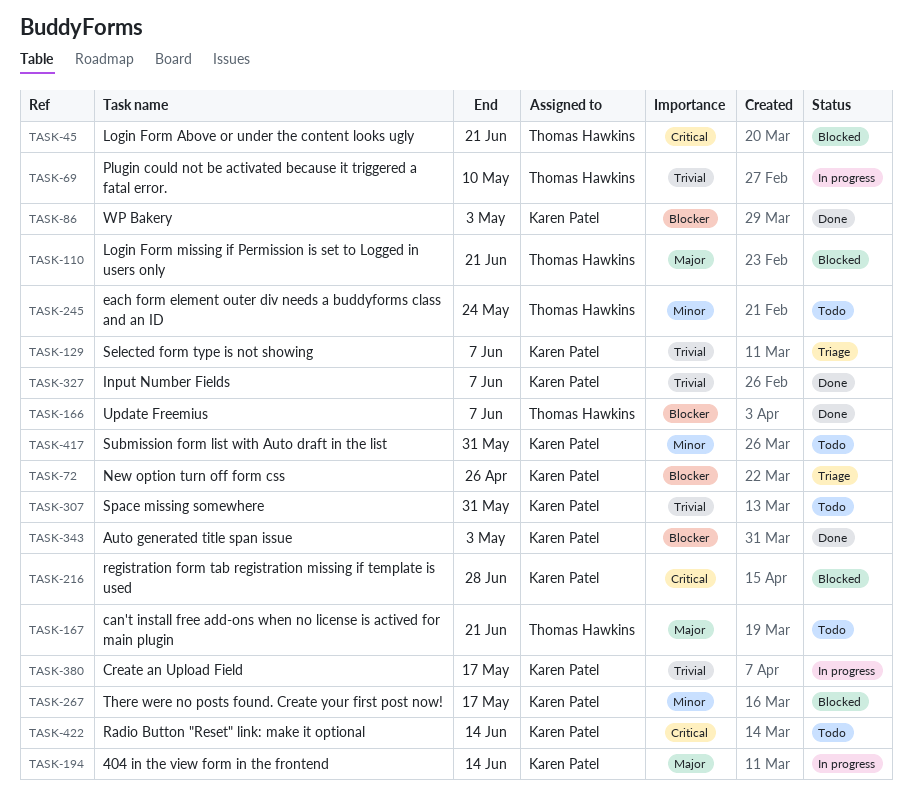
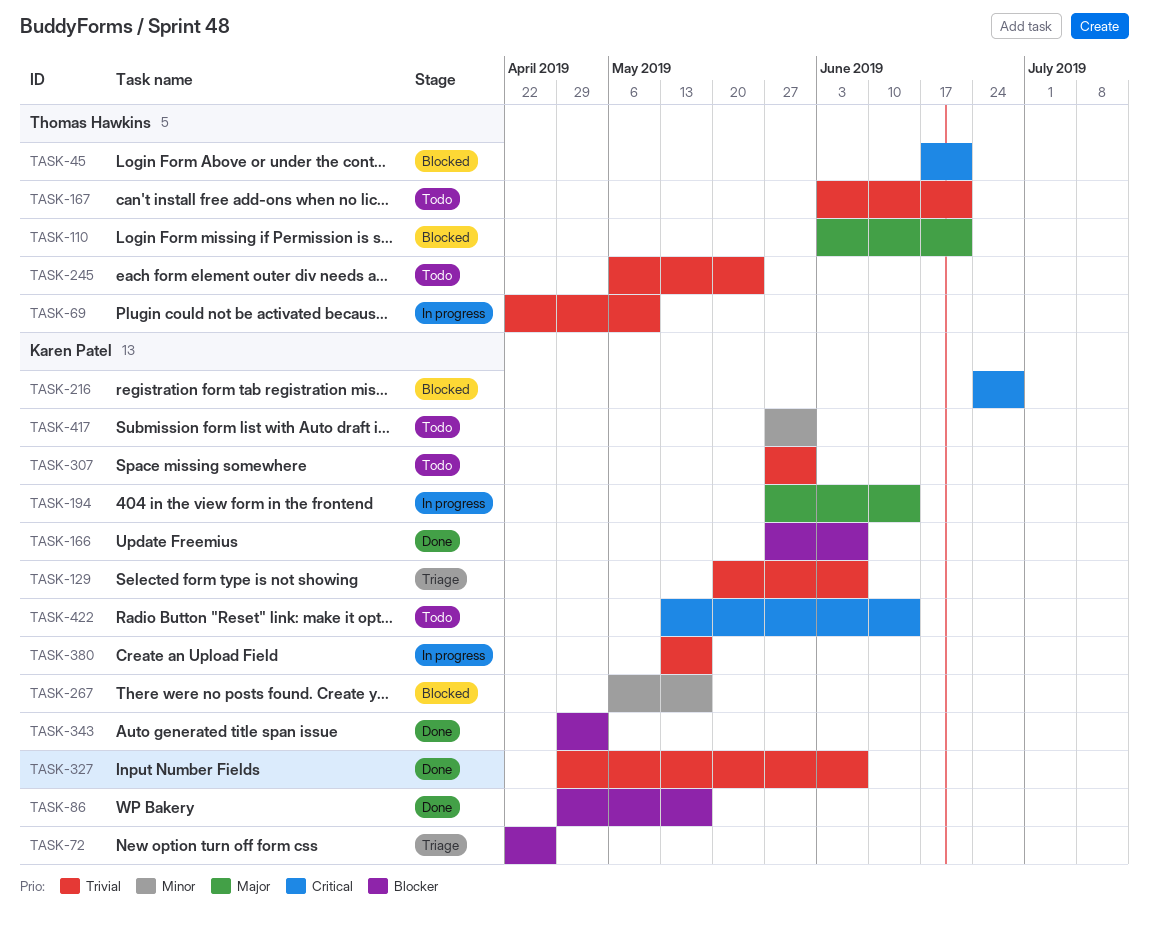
TASK-86, due: May 3 -> May 17
TASK-166, owner: Thomas Hawkins -> Karen Patel
TASK-167, priority: Major -> Trivial
TASK-245, priority: Minor -> Trivial

